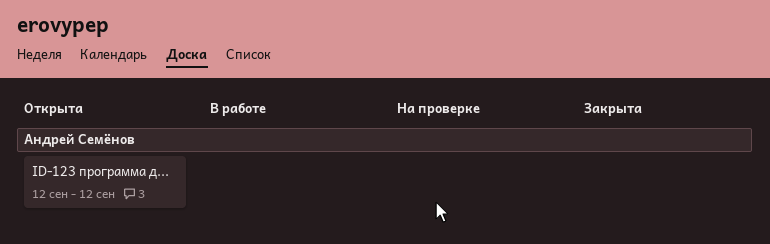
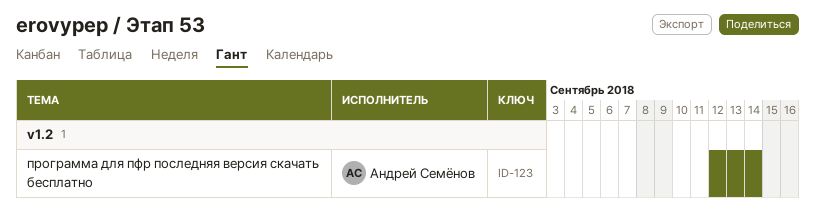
ID-123, due: Sep 12 -> Sep 14

